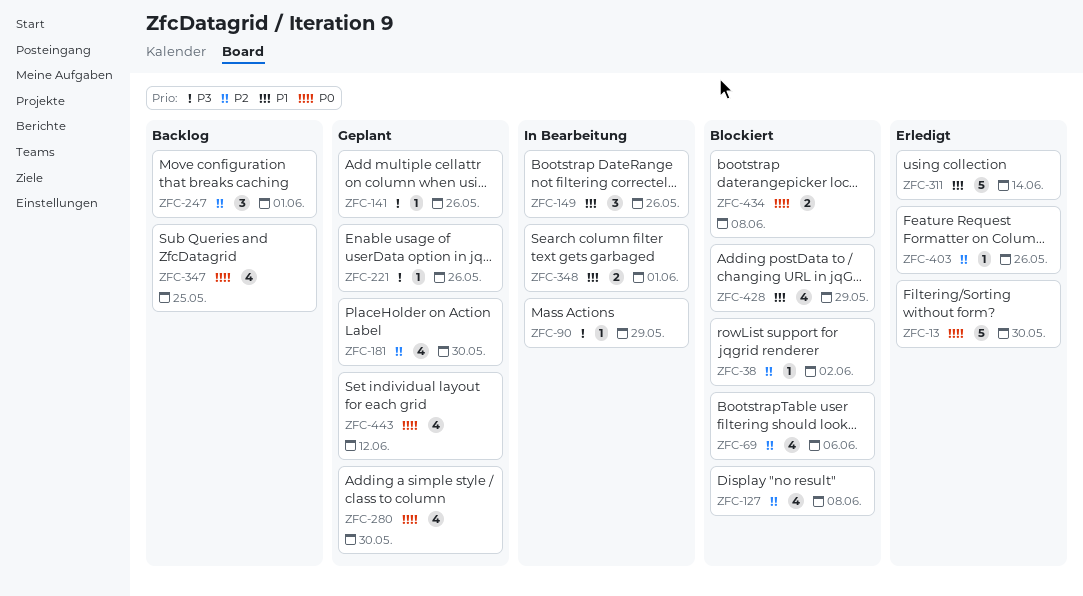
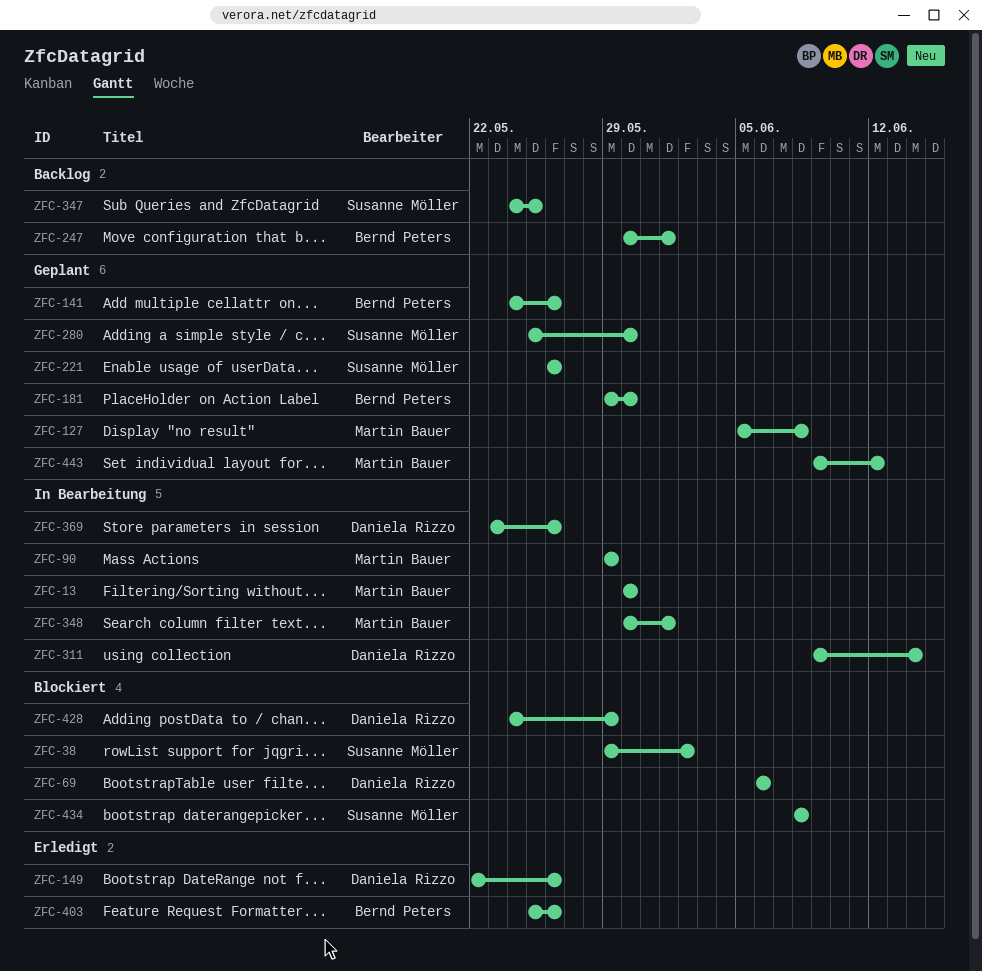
ZFC-13, status: Erledigt -> In Bearbeitung
ZFC-127, status: Blockiert -> Geplant
ZFC-149, status: In Bearbeitung -> Erledigt
ZFC-311, status: Erledigt -> In Bearbeitung
ZFC-369: none -> present

